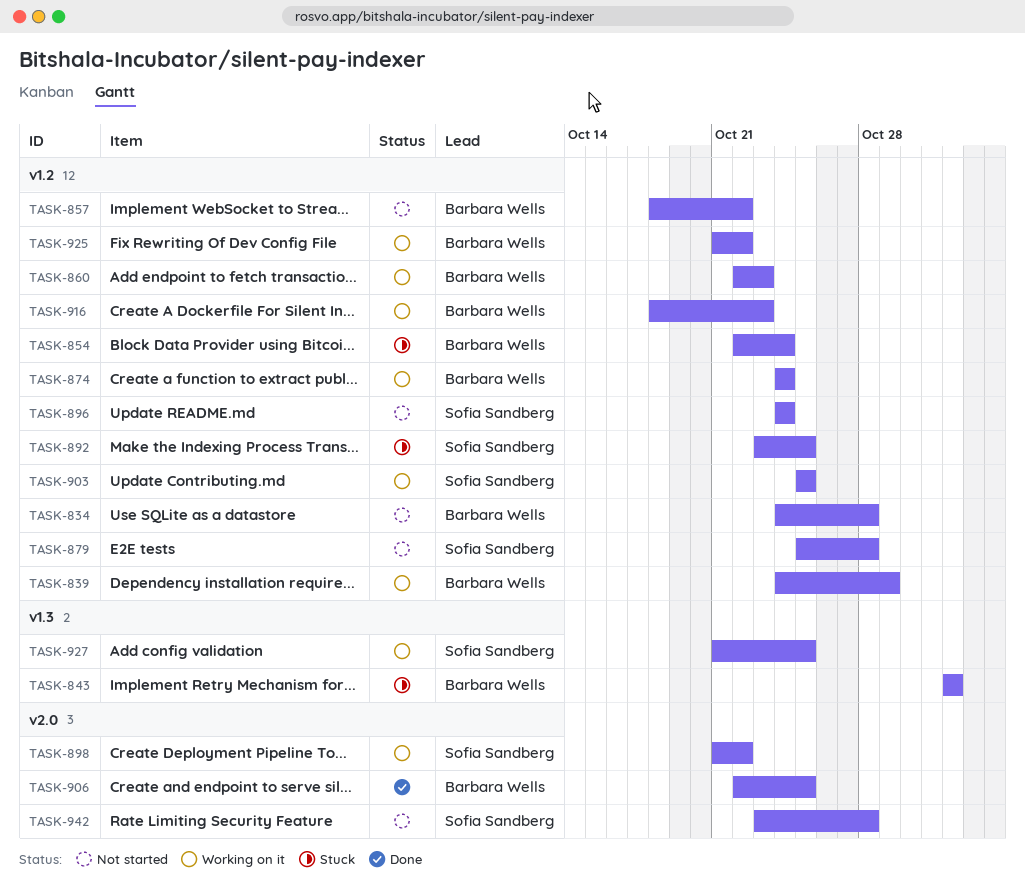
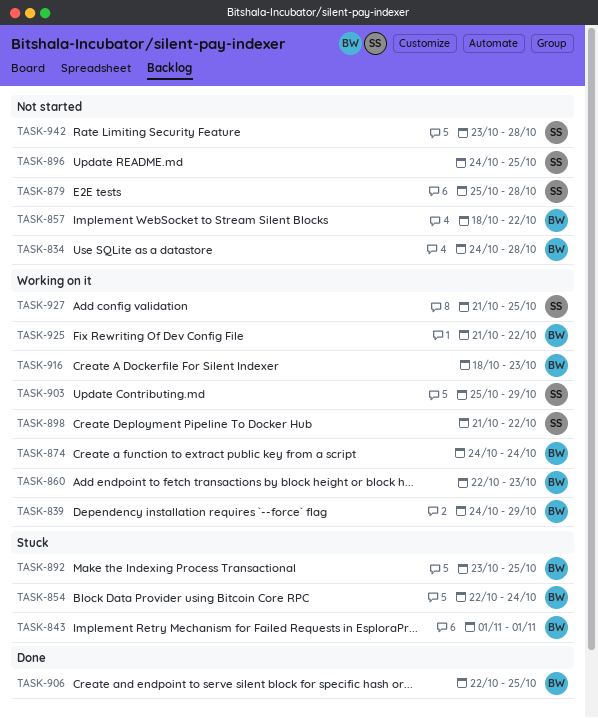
TASK-892, owner: Sofia Sandberg -> Barbara Wells
TASK-896, due: Oct 24 -> Oct 25
TASK-903, due: Oct 25 -> Oct 29

